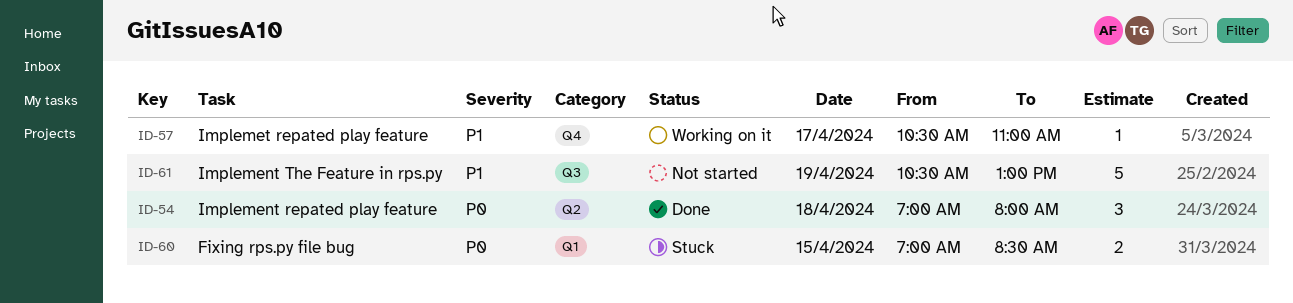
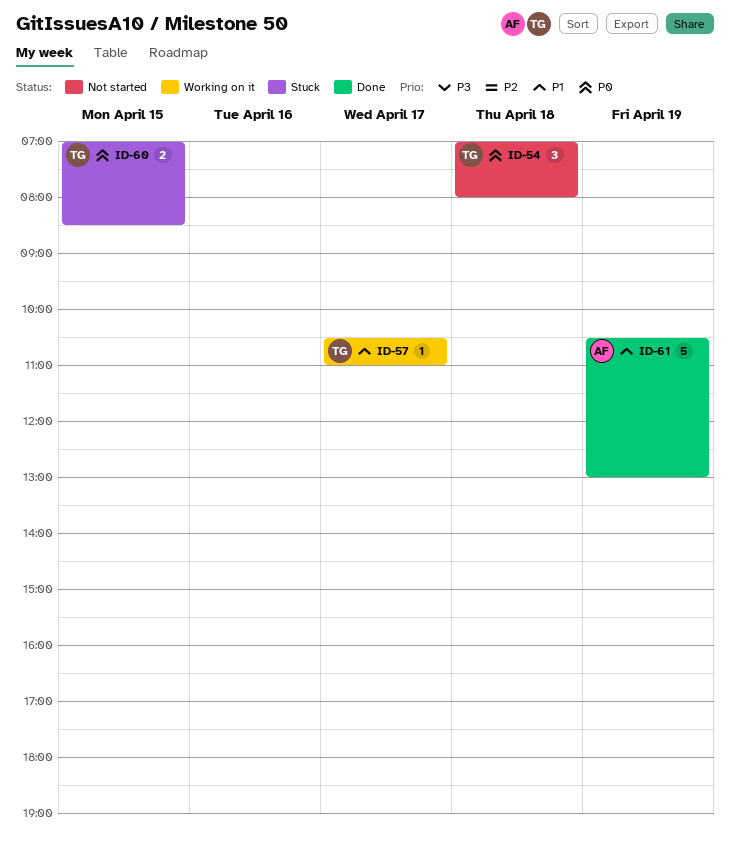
ID-54, status: Done -> Not started
ID-61, status: Not started -> Done

